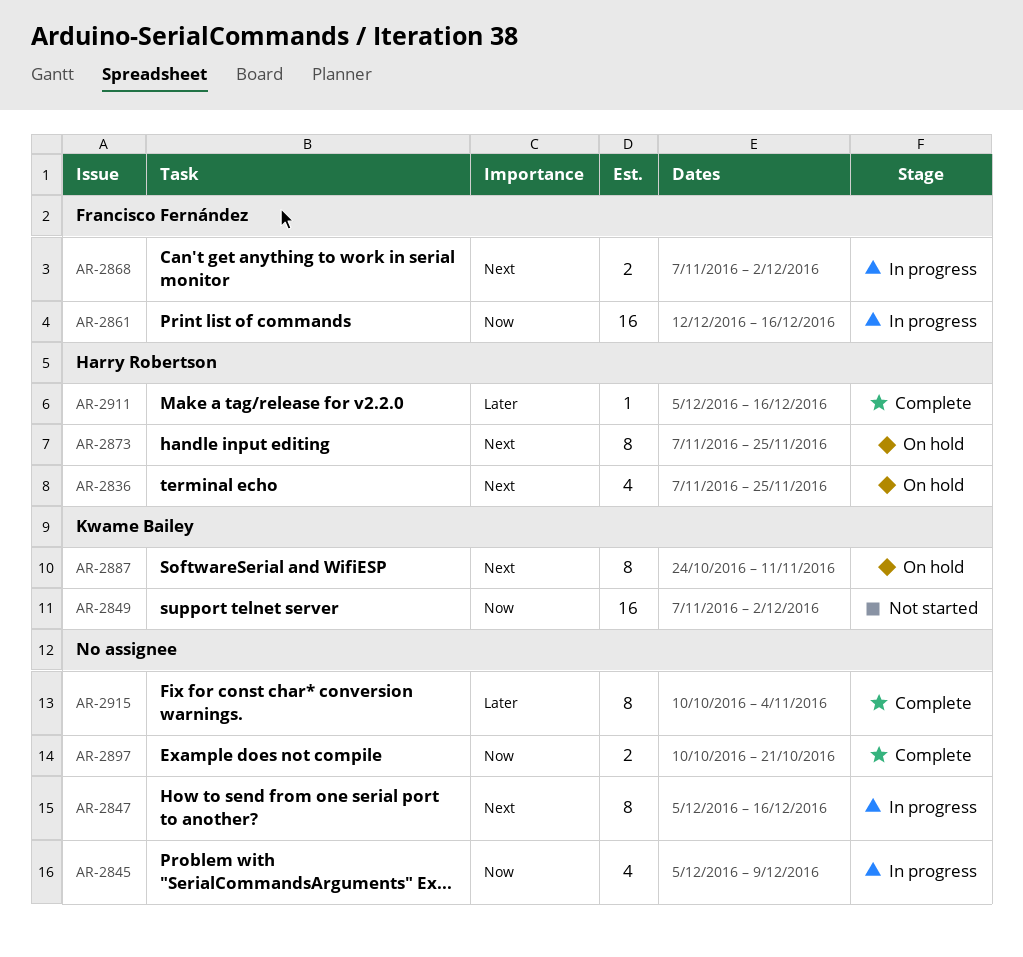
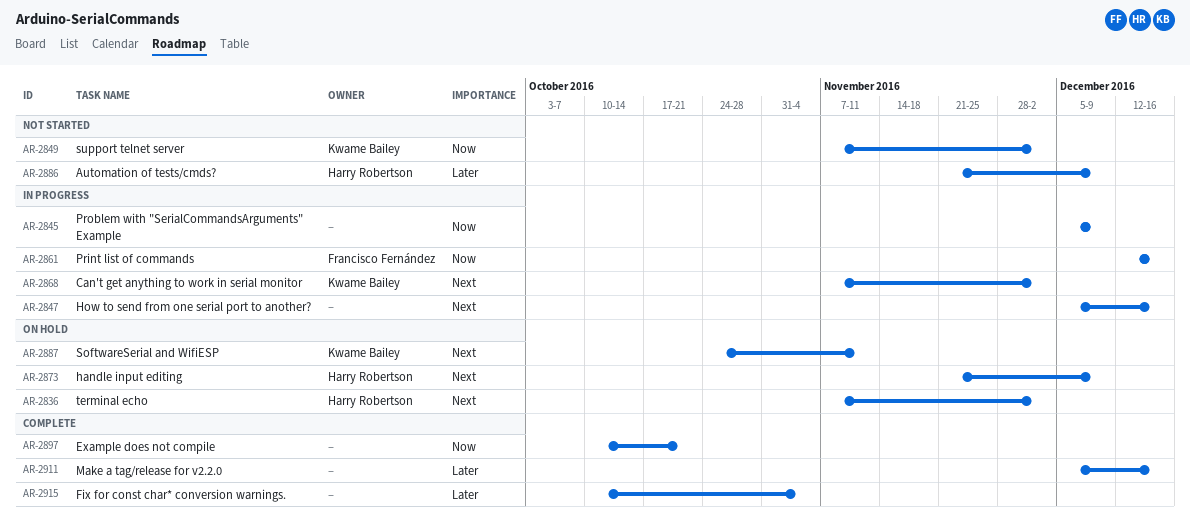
AR-2836, due: Nov 25 -> Dec 2
AR-2868, owner: Francisco Fernández -> Kwame Bailey
AR-2873, start: Nov 7 -> Nov 21
AR-2873, due: Nov 25 -> Dec 9
AR-2886: none -> present
AR-2911, owner: Harry Robertson -> none

